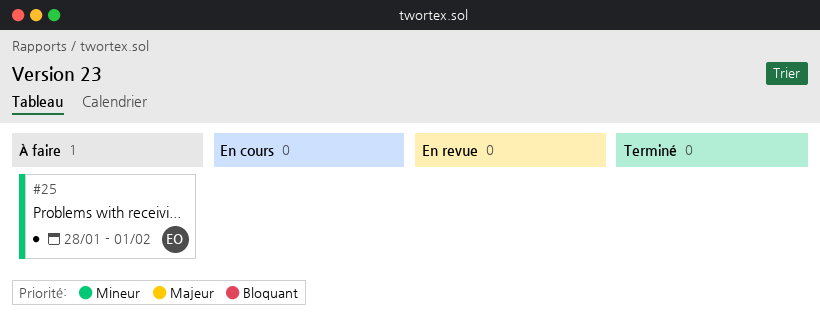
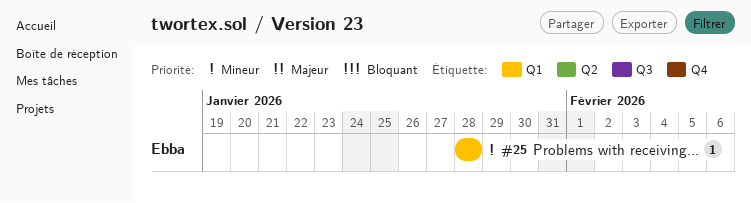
#25, due: Feb 1 -> Jan 28

